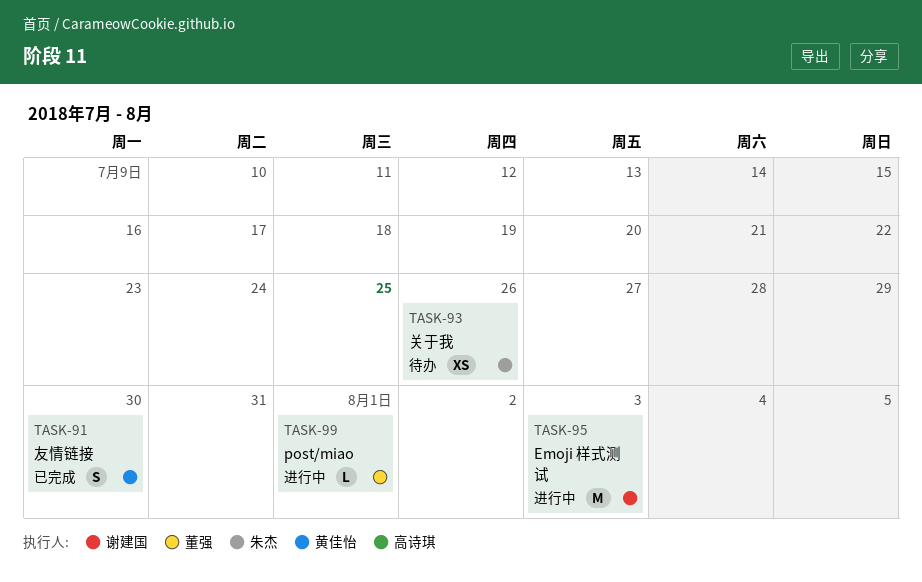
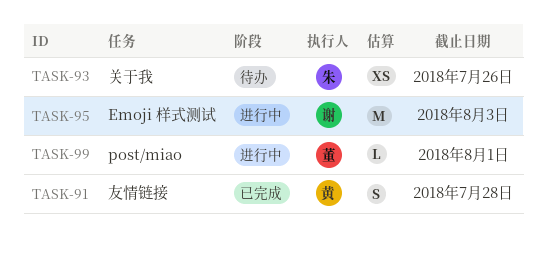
TASK-91, due: Jul 30 -> Jul 28

